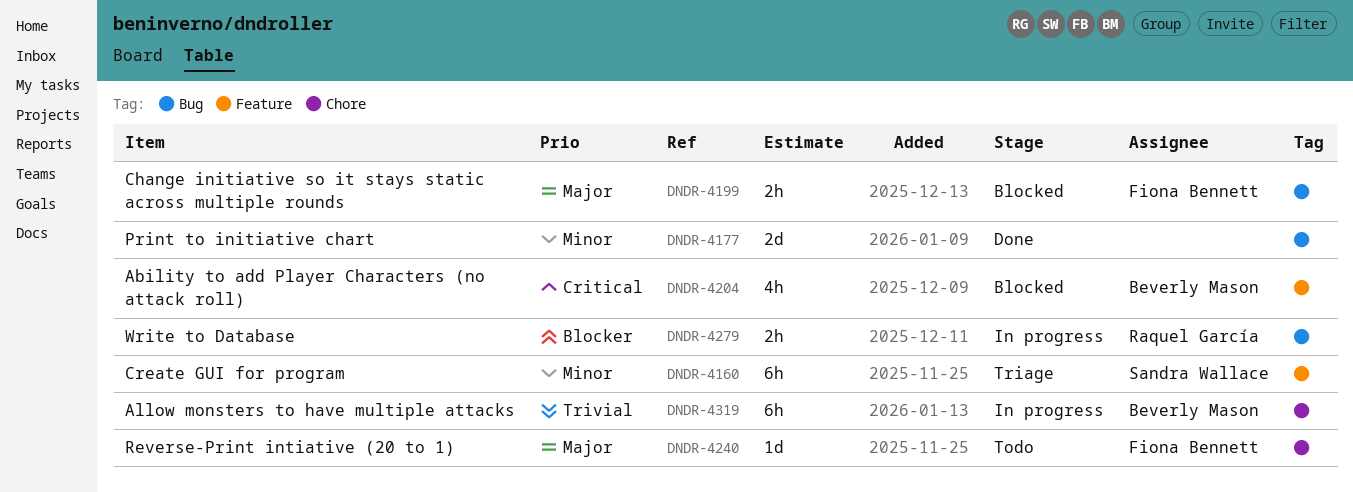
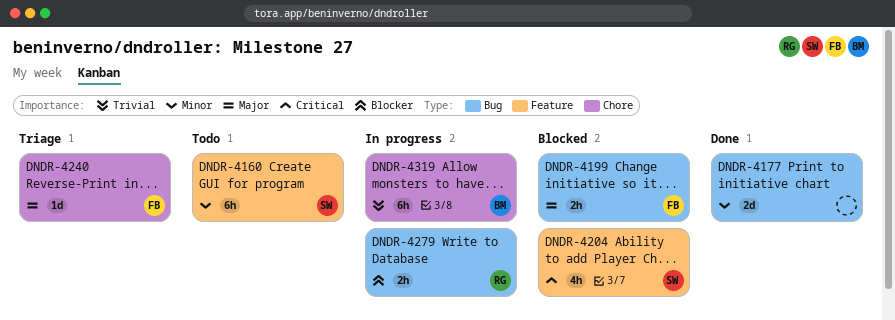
DNDR-4160, status: Triage -> Todo
DNDR-4204, owner: Beverly Mason -> Sandra Wallace
DNDR-4240, status: Todo -> Triage

